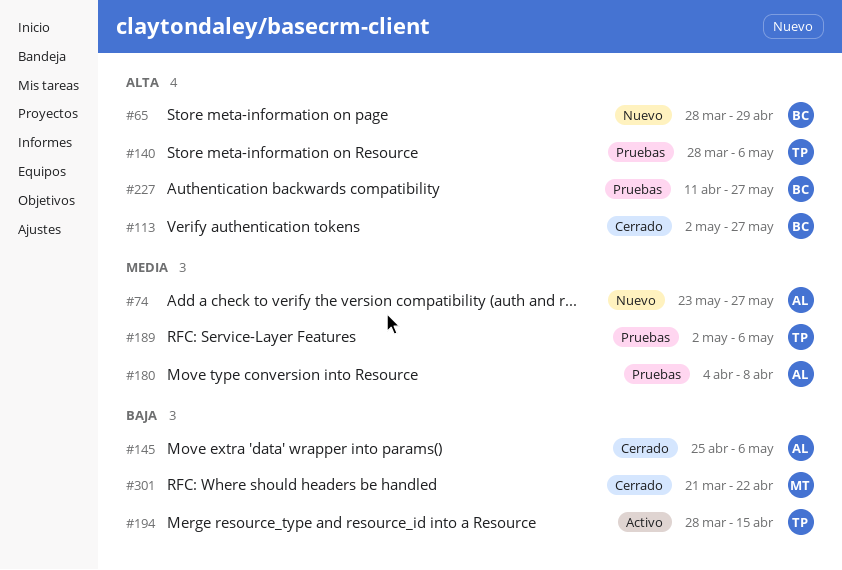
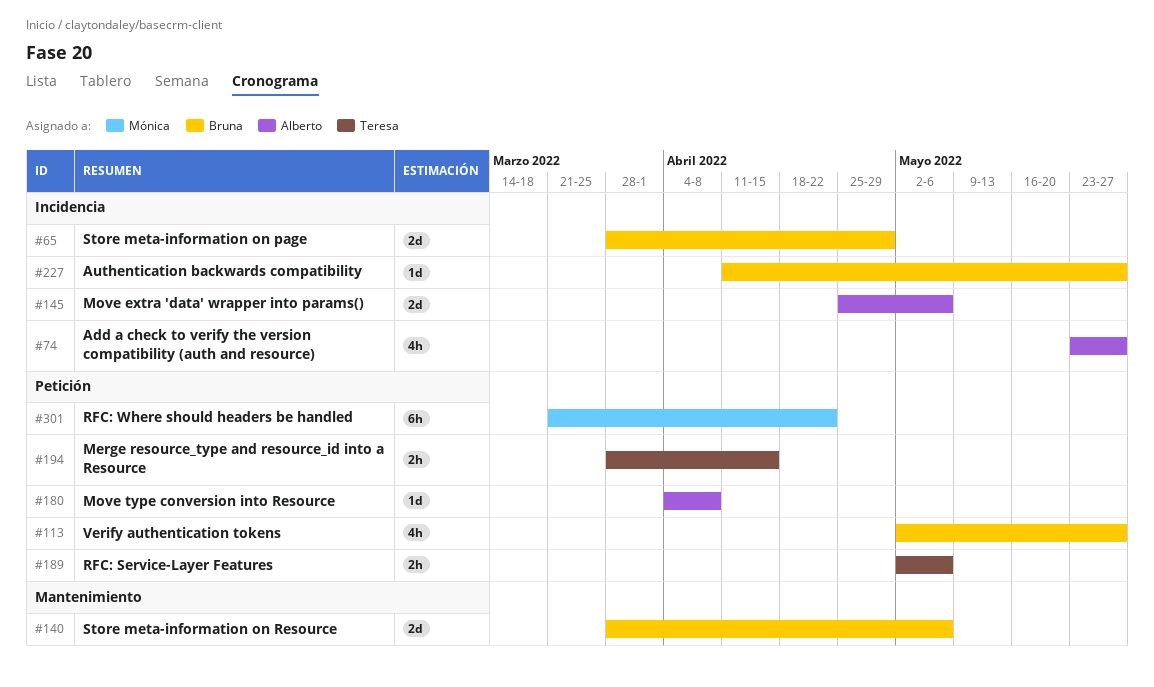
#140, owner: Teresa -> Bruna

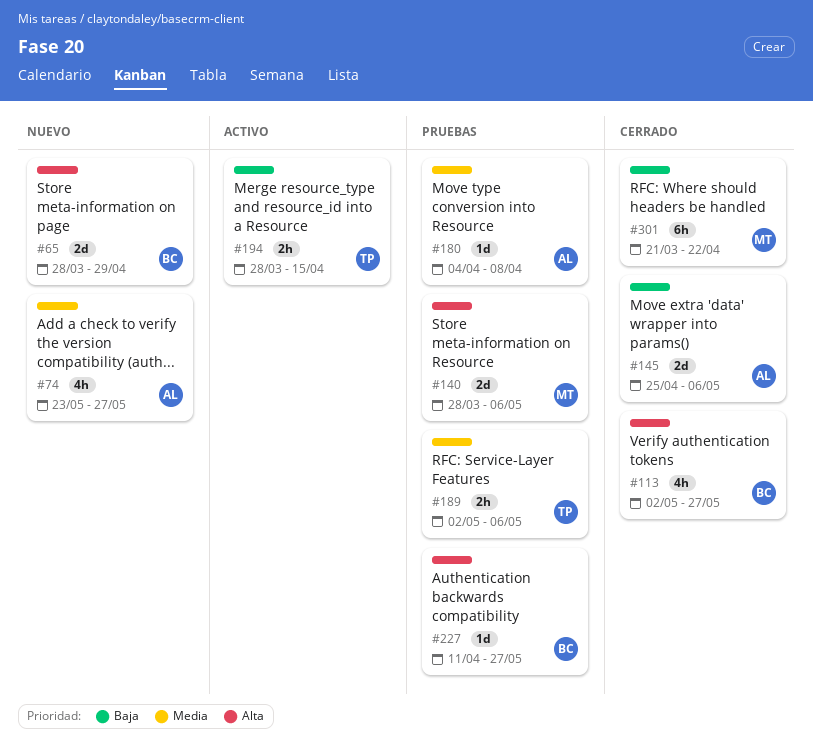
#140, owner: Bruna -> Mónica

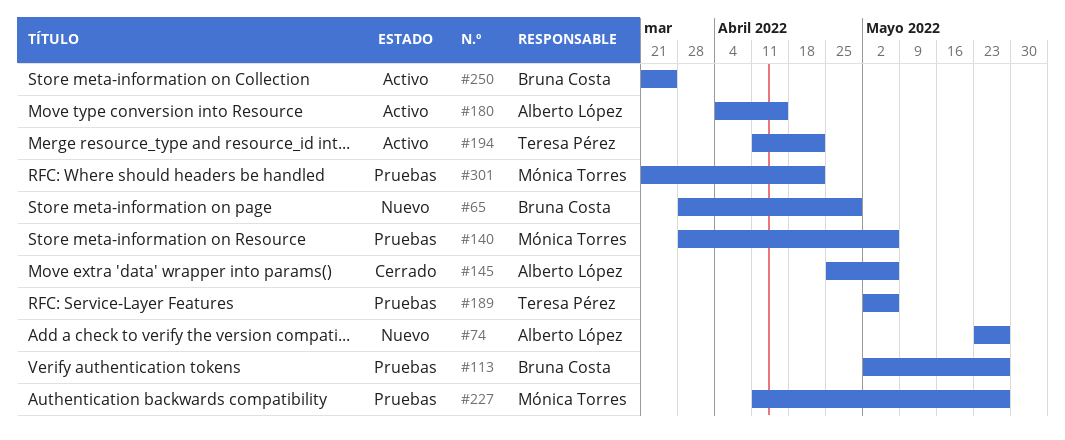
#113, status: Cerrado -> Pruebas
#180, status: Pruebas -> Activo
#180, due: Apr 8 -> Apr 15
#194, start: Mar 28 -> Apr 11
#194, due: Apr 15 -> Apr 22
#227, owner: Bruna Costa -> Mónica Torres
#250: none -> present
#301, status: Cerrado -> Pruebas

